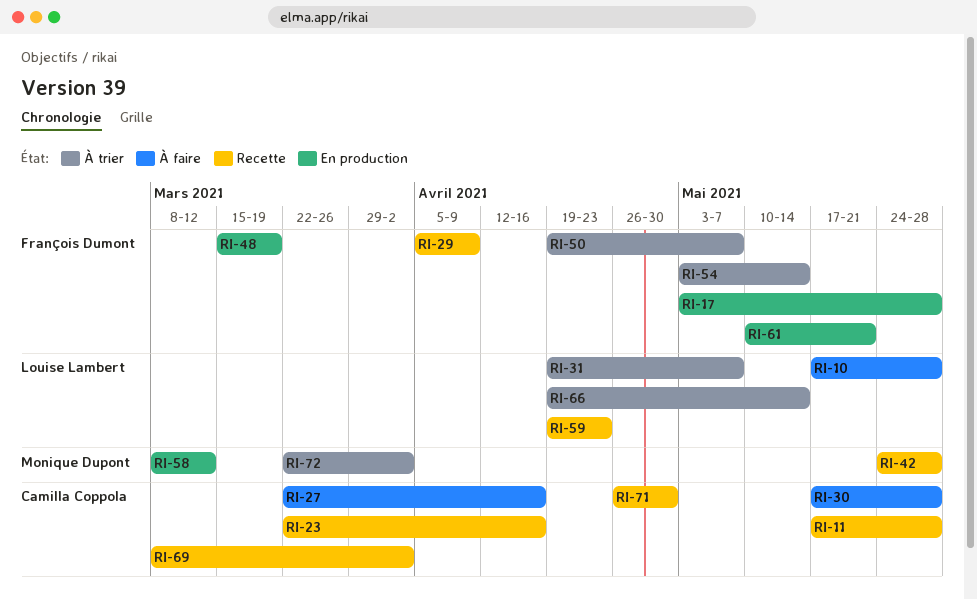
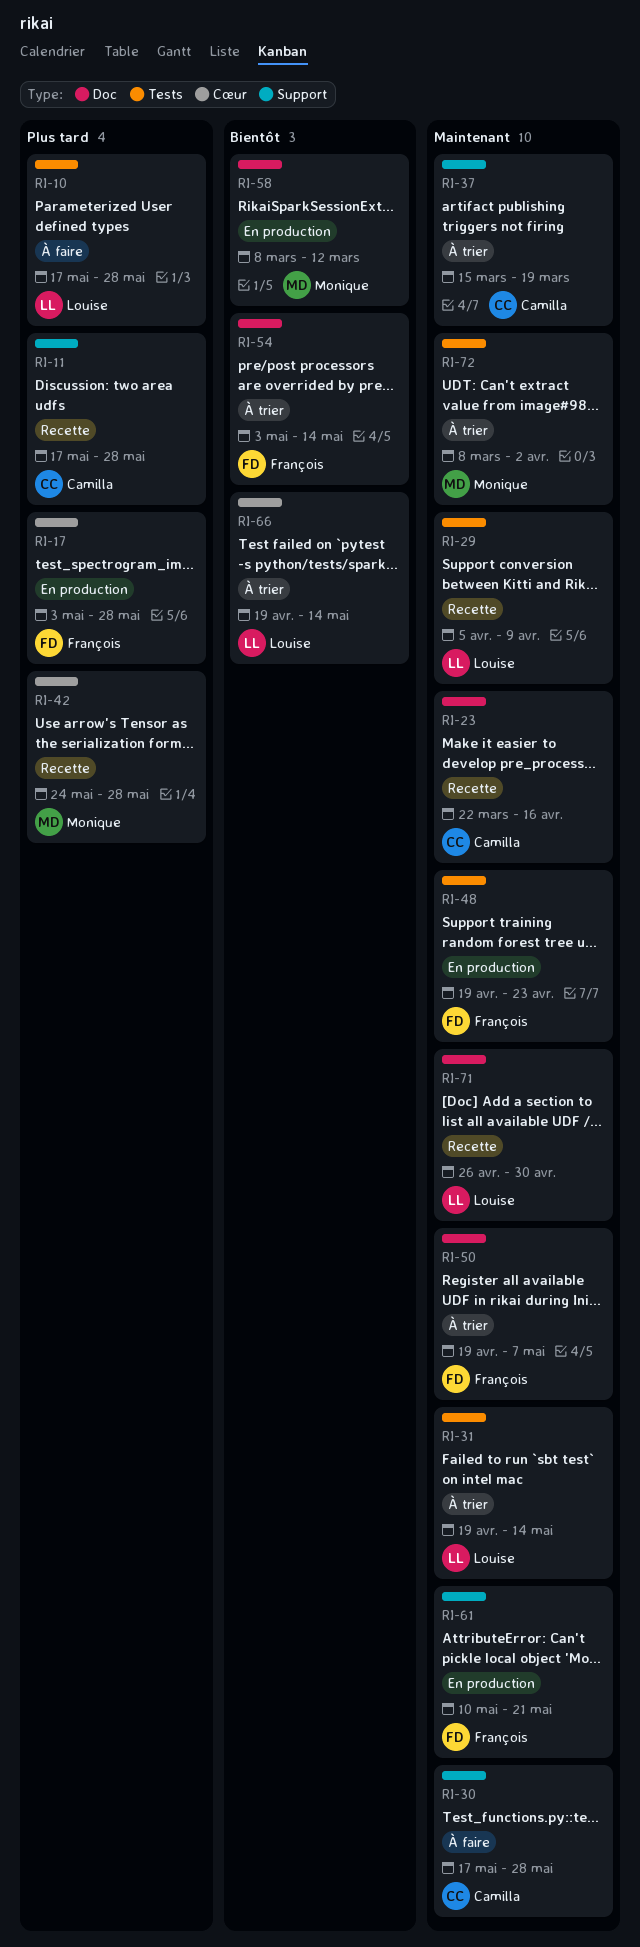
RI-27: present -> none
RI-29, owner: François Dumont -> Louise Lambert
RI-31, due: May 7 -> May 14
RI-37: none -> present
RI-48, start: Mar 15 -> Apr 19
RI-48, due: Mar 19 -> Apr 23
RI-59: present -> none
RI-69: present -> none
RI-71, owner: Camilla Coppola -> Louise Lambert
RI-72, start: Mar 22 -> Mar 8

